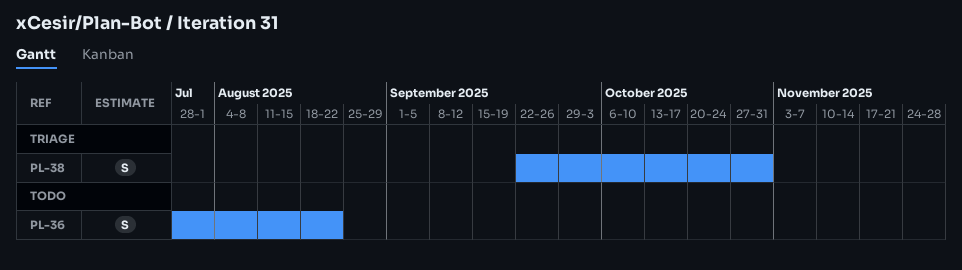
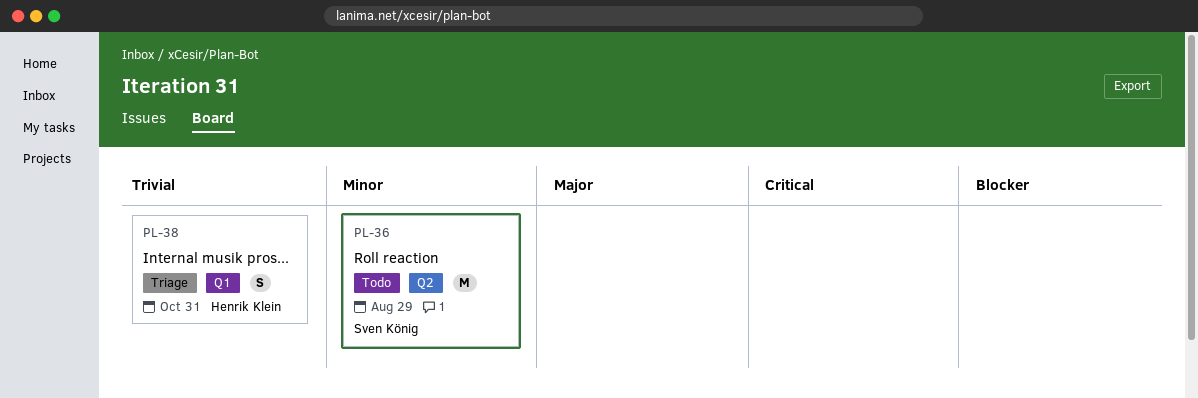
PL-36, estimate: S -> M
PL-36, due: Aug 22 -> Aug 29

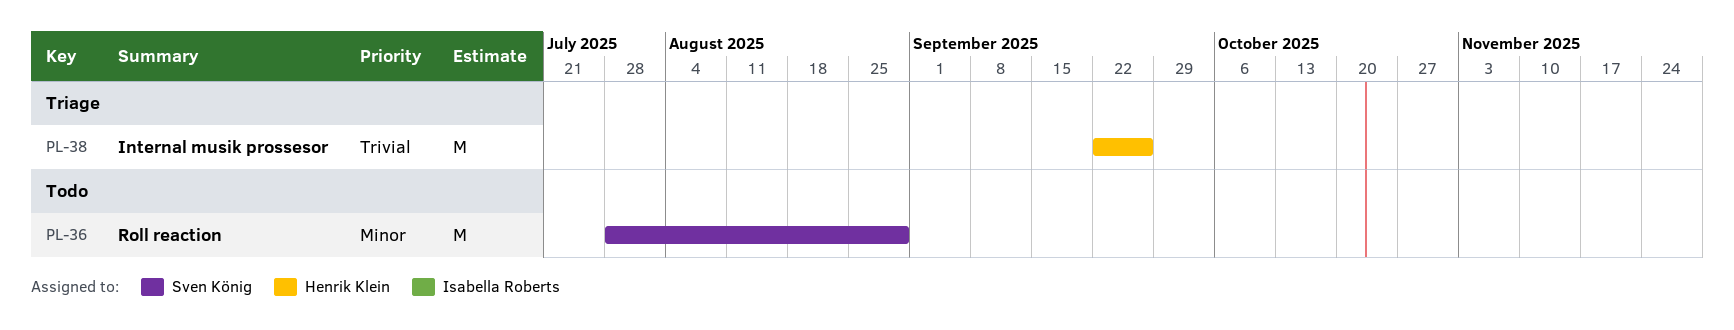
PL-38, estimate: S -> M
PL-38, due: Oct 31 -> Sep 26

